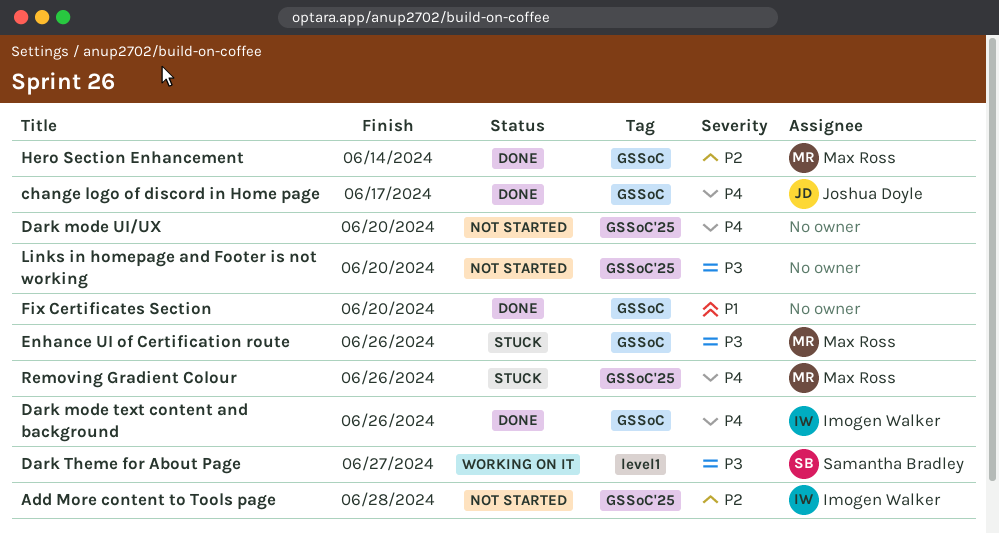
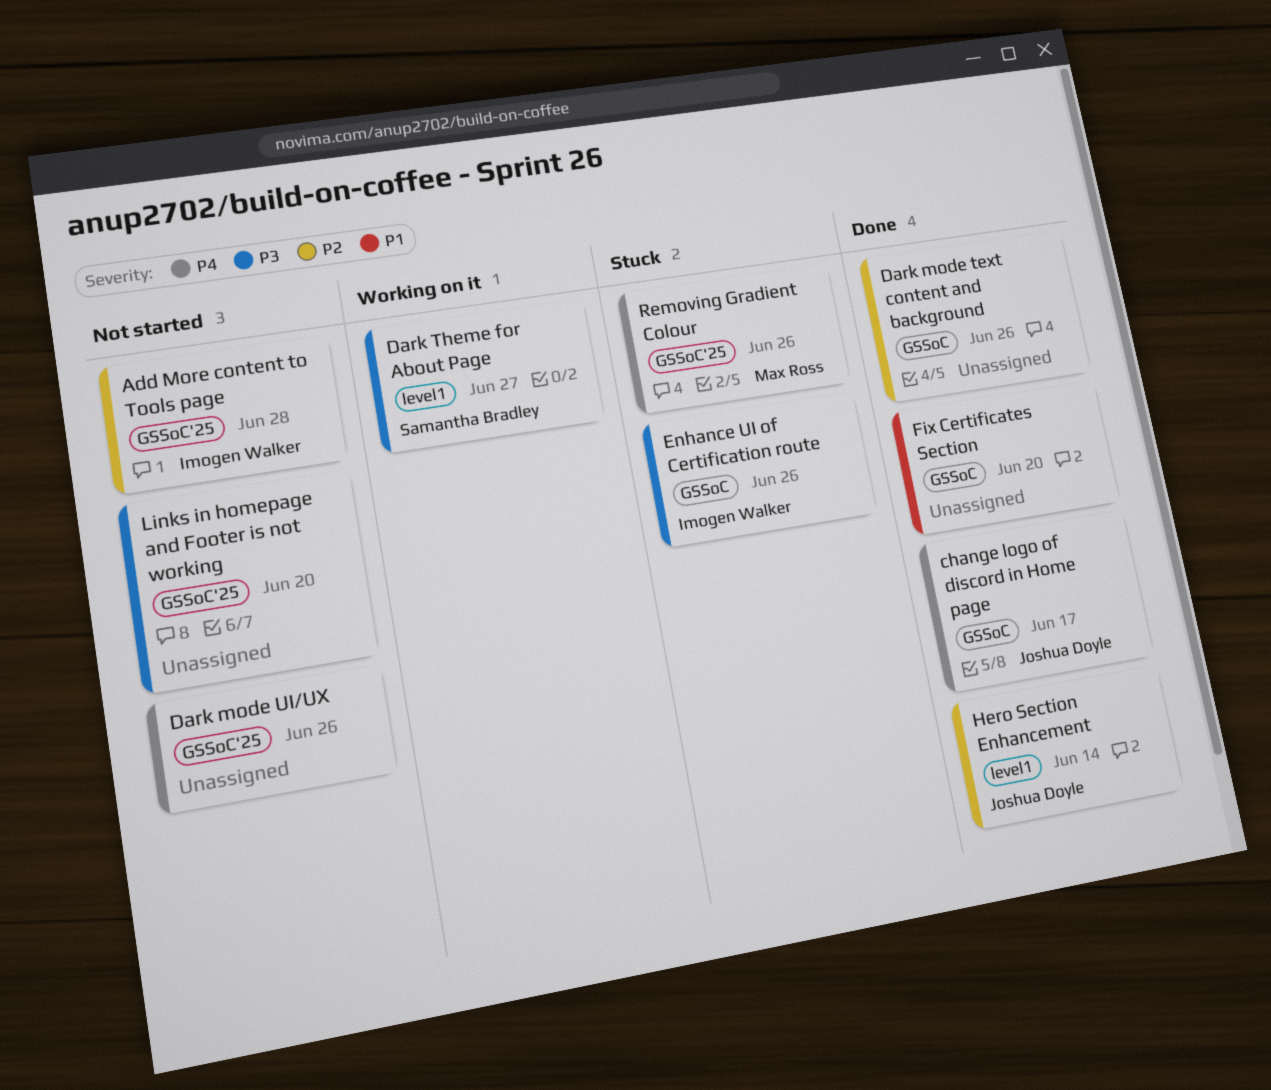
Dark mode text content and background, owner: Imogen Walker -> none
Dark mode text content and background, priority: P4 -> P2
Dark mode UI/UX, due: Jun 20 -> Jun 26
Enhance UI of Certification route, owner: Max Ross -> Imogen Walker
Hero Section Enhancement, owner: Max Ross -> Joshua Doyle
Hero Section Enhancement, label: GSSoC -> level1

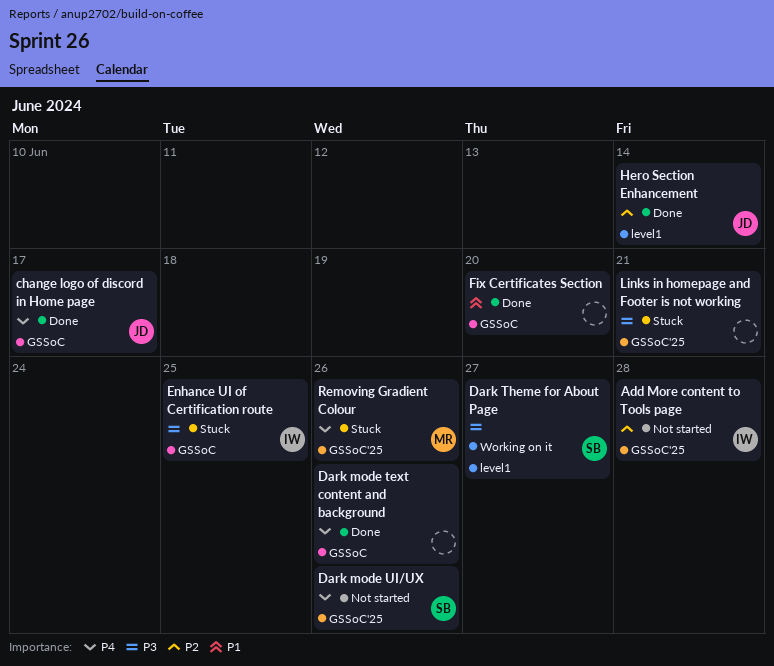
Dark mode text content and background, priority: P2 -> P4
Dark mode UI/UX, owner: none -> Samantha Bradley
Enhance UI of Certification route, due: Jun 26 -> Jun 25
Links in homepage and Footer is not working, status: Not started -> Stuck
Links in homepage and Footer is not working, due: Jun 20 -> Jun 21

